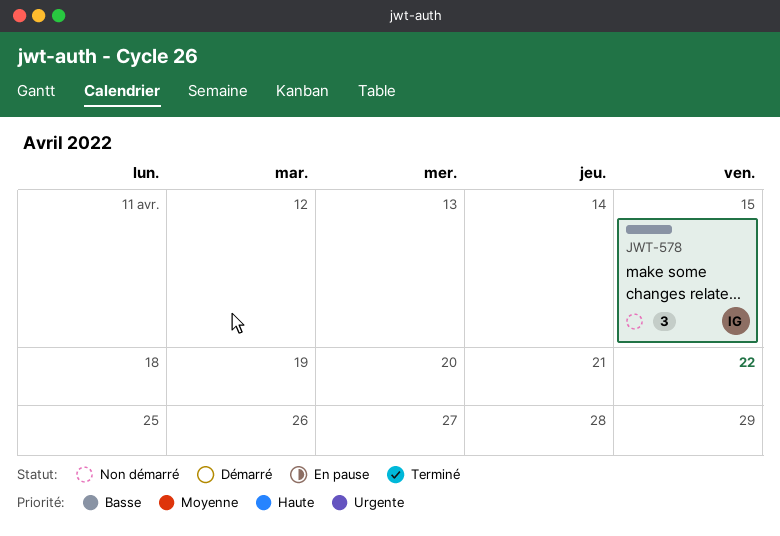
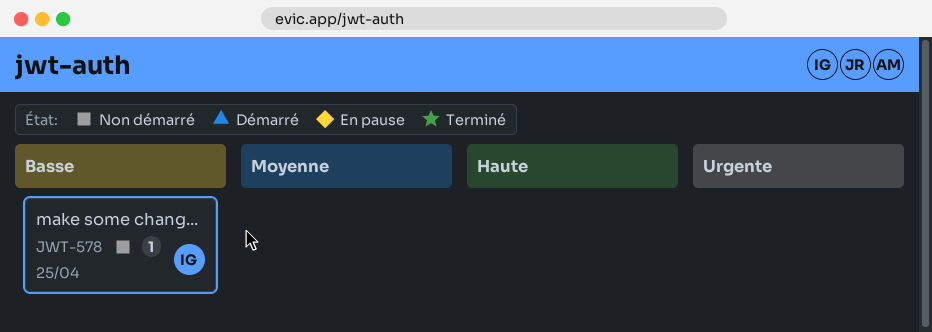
JWT-578, estimate: 3 -> 1
JWT-578, due: Apr 15 -> Apr 25

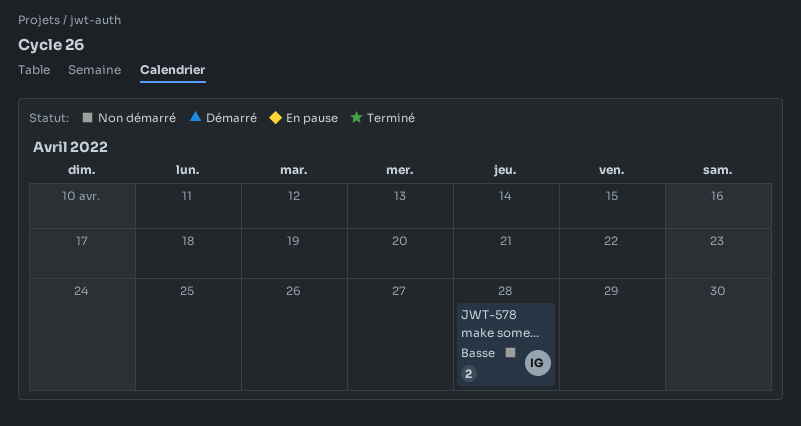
JWT-578, estimate: 1 -> 2
JWT-578, due: Apr 25 -> Apr 28

